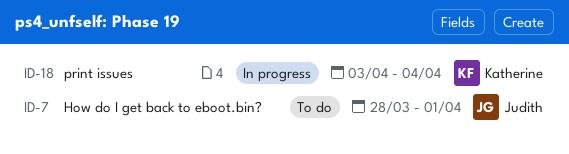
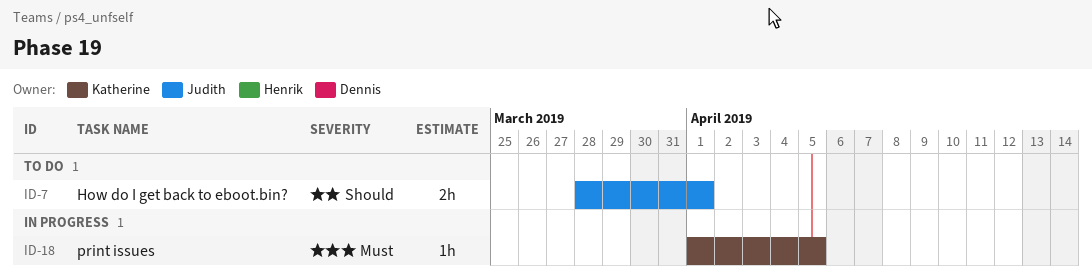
ID-18, start: Apr 3 -> Apr 1
ID-18, due: Apr 4 -> Apr 5

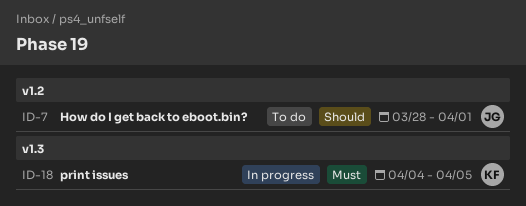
ID-18, start: Apr 1 -> Apr 4

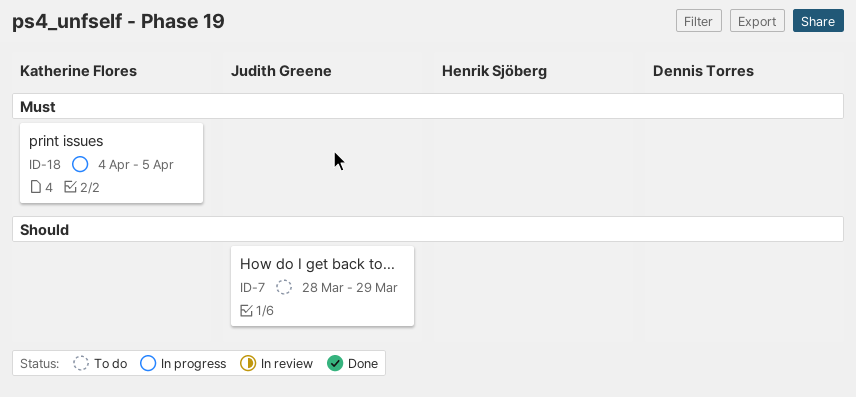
ID-7, due: Apr 1 -> Mar 29

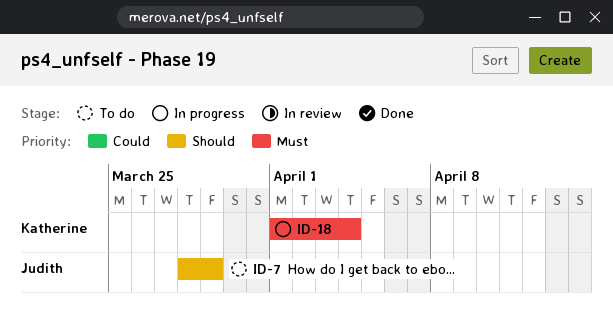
ID-18, start: Apr 4 -> Apr 1
ID-18, due: Apr 5 -> Apr 4

